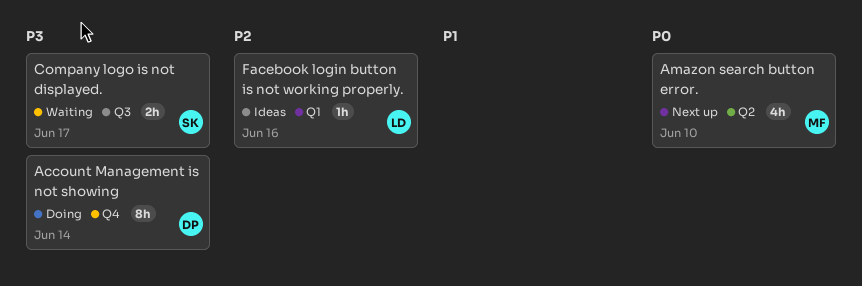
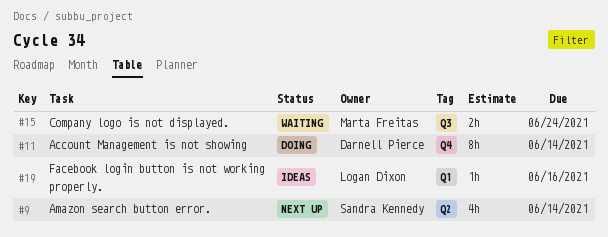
Amazon search button error., owner: Marta Freitas -> Sandra Kennedy
Amazon search button error., due: Jun 10 -> Jun 14
Company logo is not displayed., owner: Sandra Kennedy -> Marta Freitas
Company logo is not displayed., due: Jun 17 -> Jun 24

